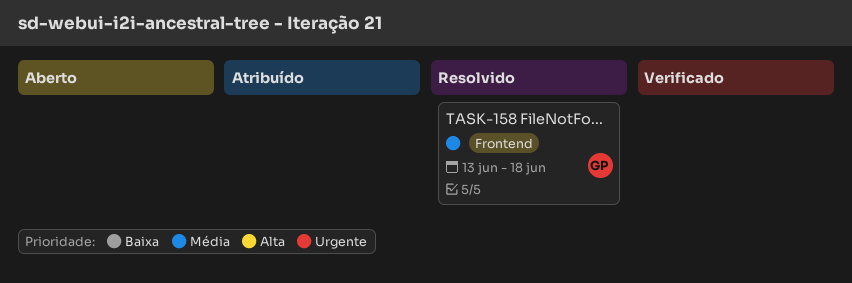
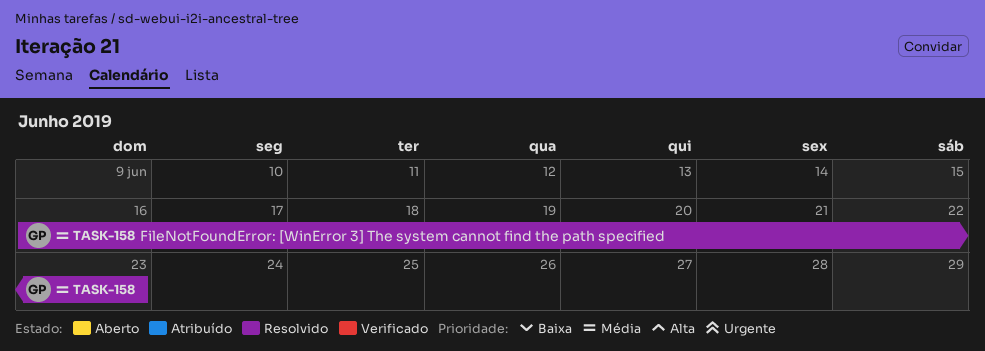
TASK-158, start: Jun 13 -> Jun 16
TASK-158, due: Jun 18 -> Jun 23

